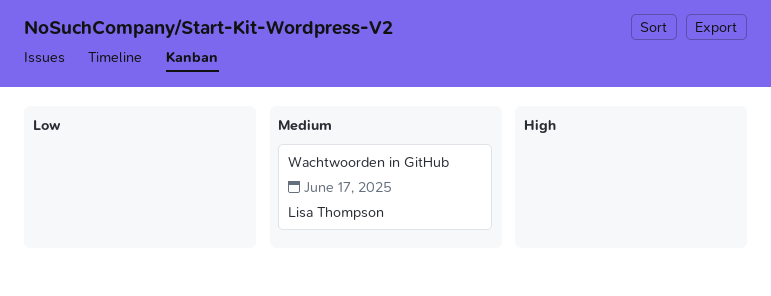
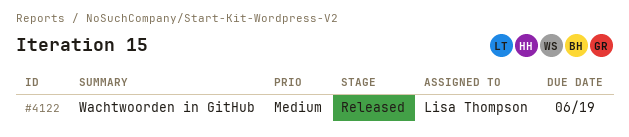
Wachtwoorden in GitHub, due: Jun 17 -> Jun 19

